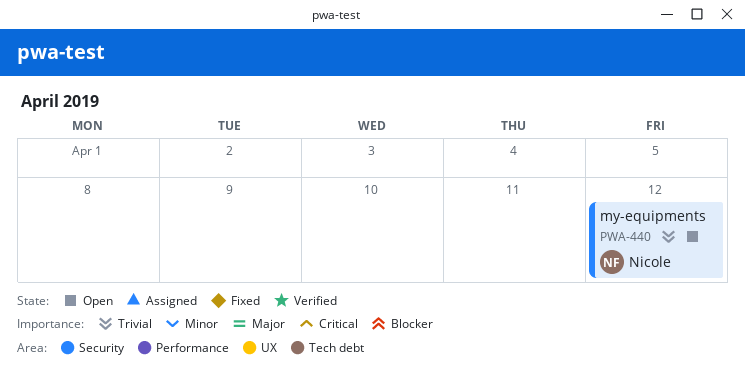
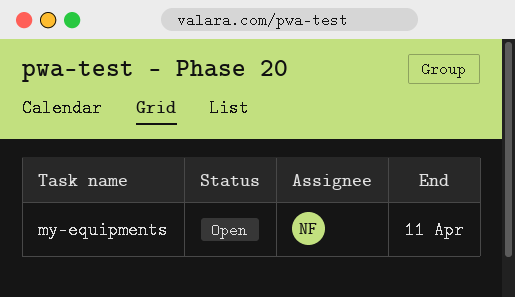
my-equipments, due: Apr 12 -> Apr 11

